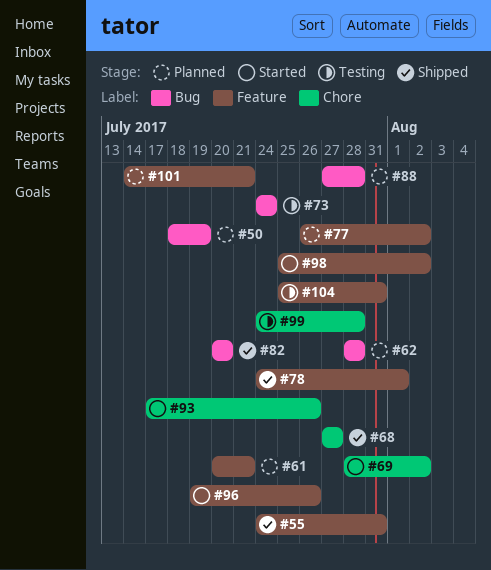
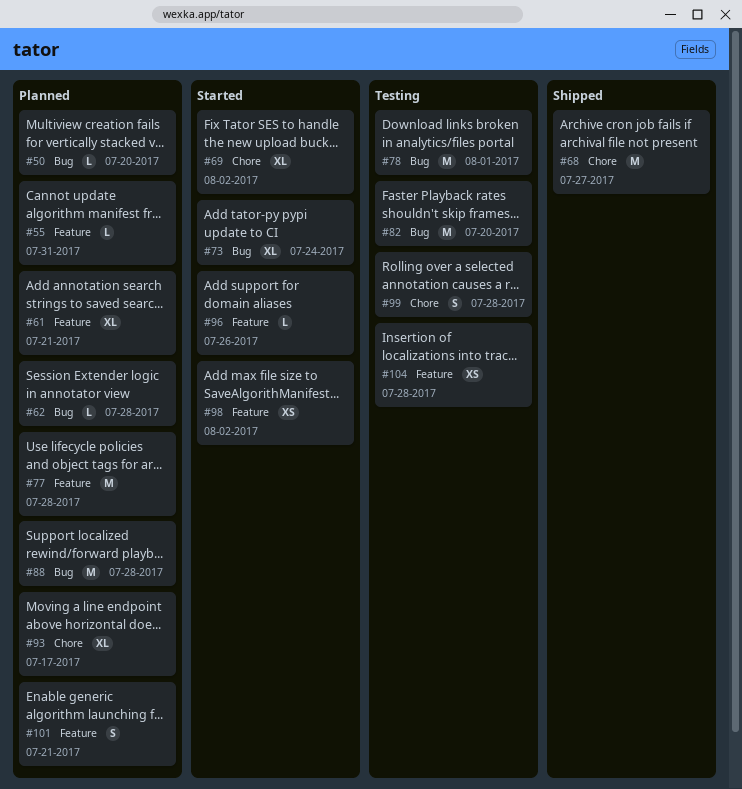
#50, due: Jul 19 -> Jul 20
#55, status: Shipped -> Planned
#73, status: Testing -> Started
#77, due: Aug 2 -> Jul 28
#78, status: Shipped -> Testing
#78, label: Feature -> Bug
#82, status: Shipped -> Testing
#93, status: Started -> Planned
#93, due: Jul 26 -> Jul 17
#104, due: Jul 31 -> Jul 28

